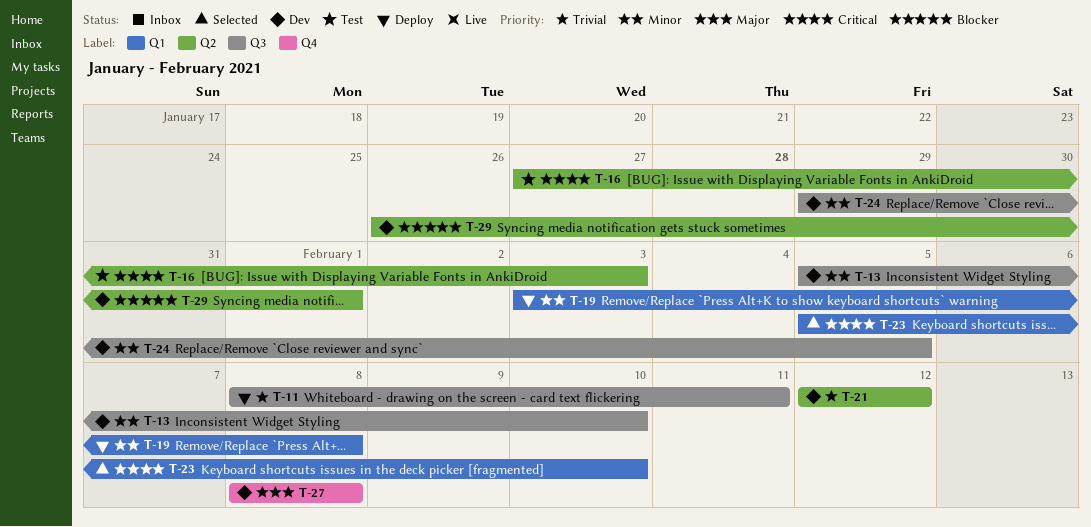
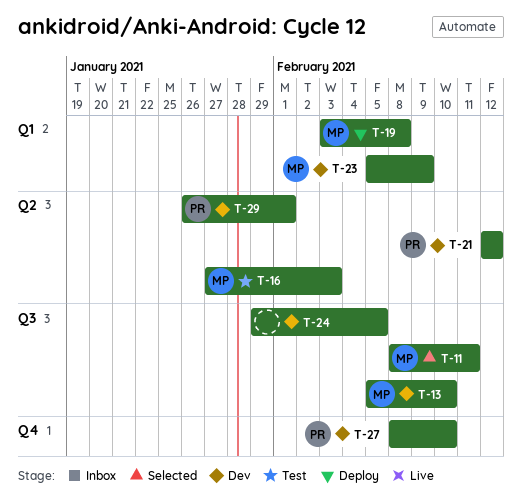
T-11, status: Deploy -> Selected
T-23, status: Selected -> Dev
T-23, due: Feb 10 -> Feb 9
T-27, due: Feb 8 -> Feb 10

